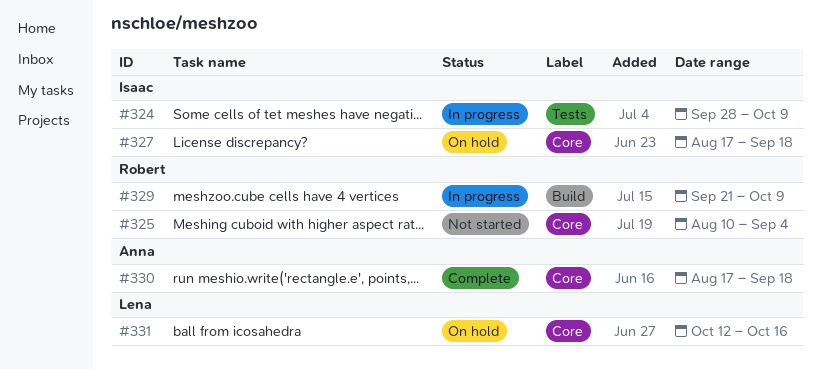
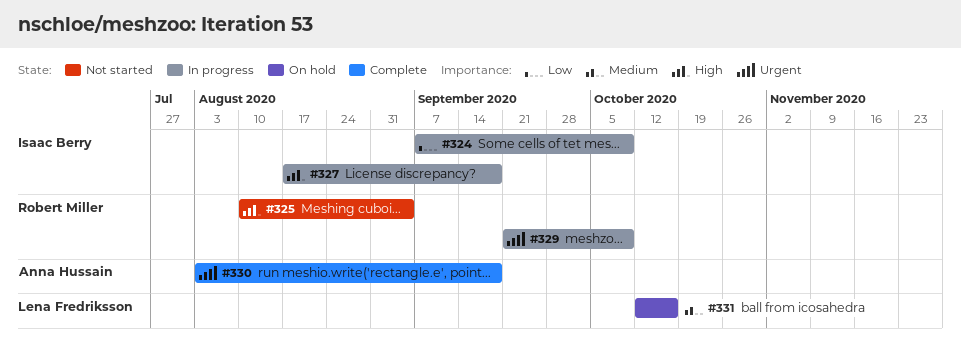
#324, start: Sep 28 -> Sep 7
#327, status: On hold -> In progress
#330, start: Aug 17 -> Aug 3

